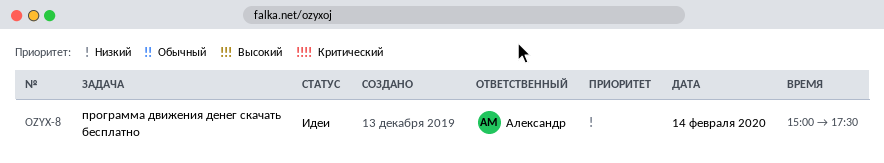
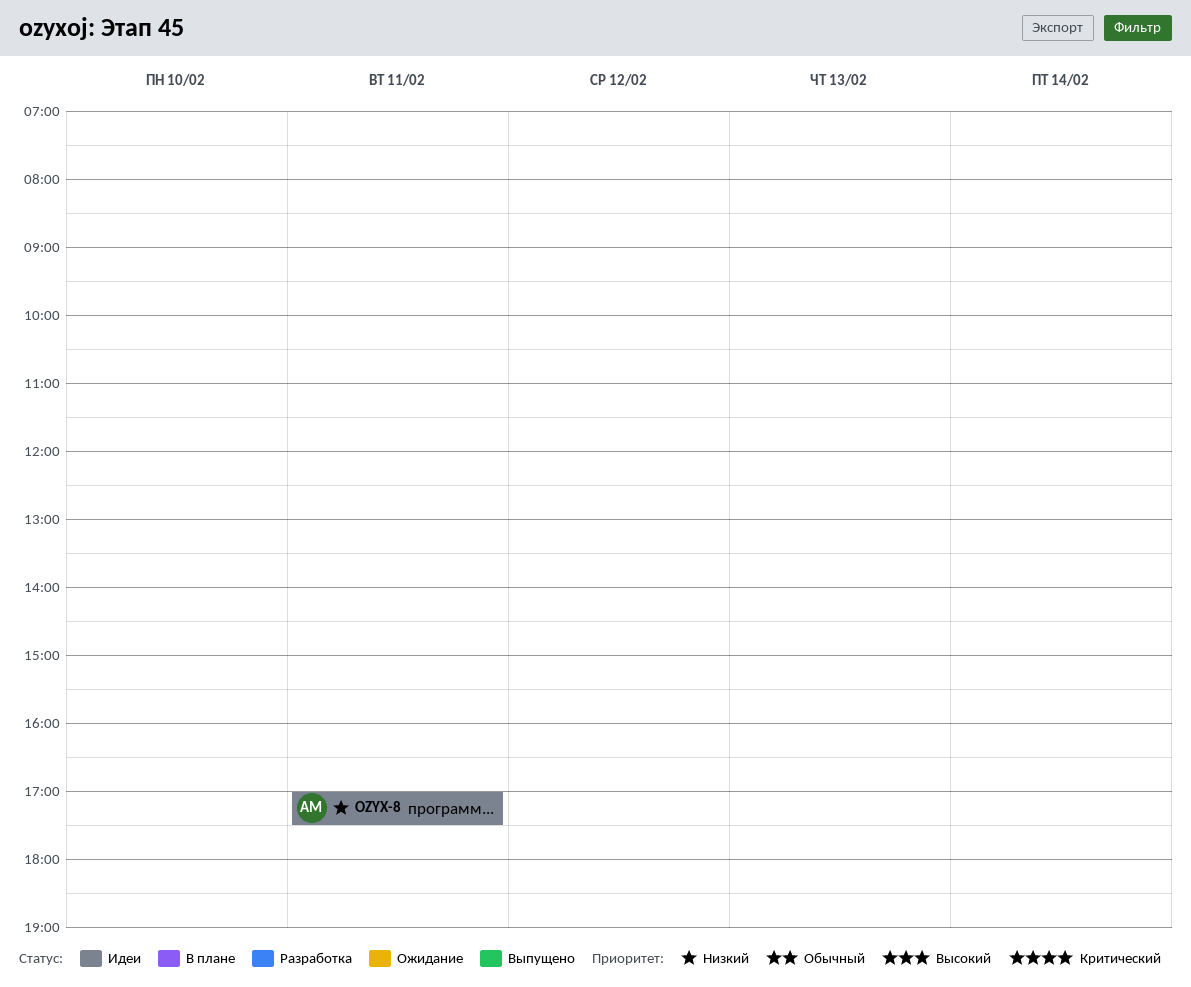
OZYX-8, day: Feb 14 -> Feb 11
OZYX-8, begins: 15:00 -> 17:00

